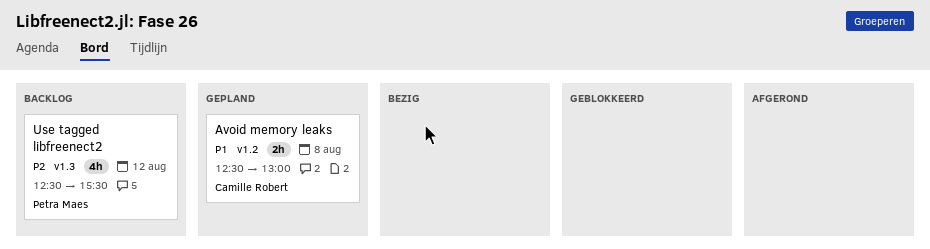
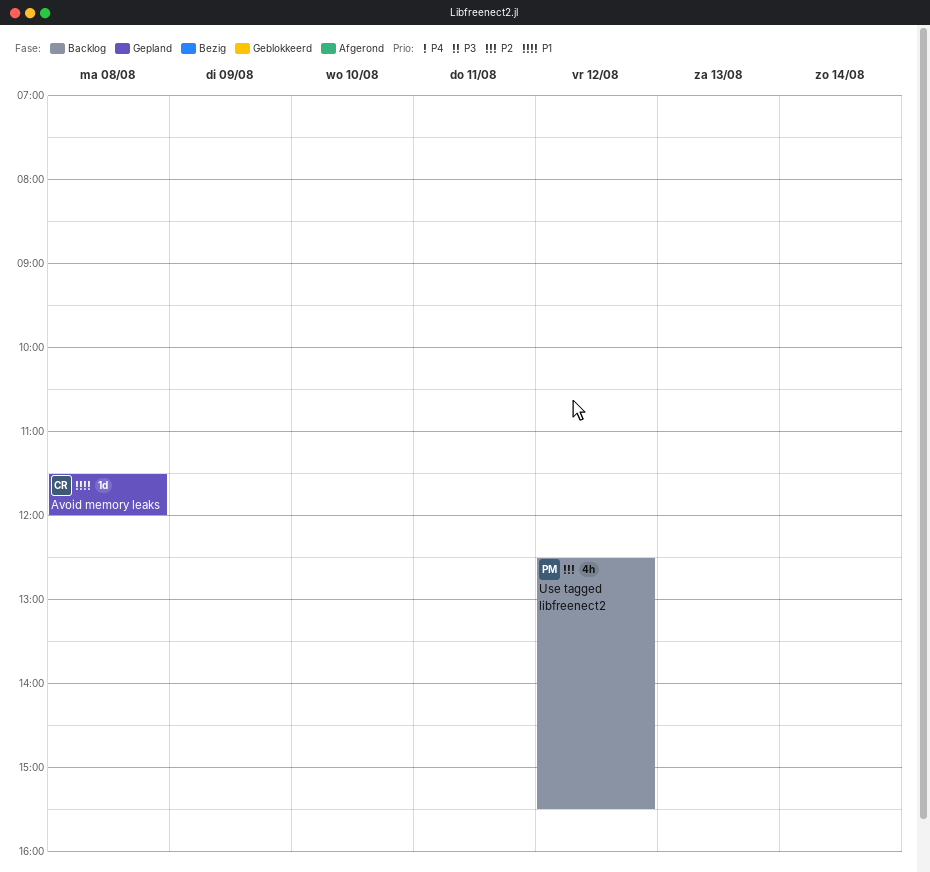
Avoid memory leaks, estimate: 2h -> 1d
Avoid memory leaks, begins: 12:30 -> 11:30
Avoid memory leaks, ends: 13:00 -> 12:00

